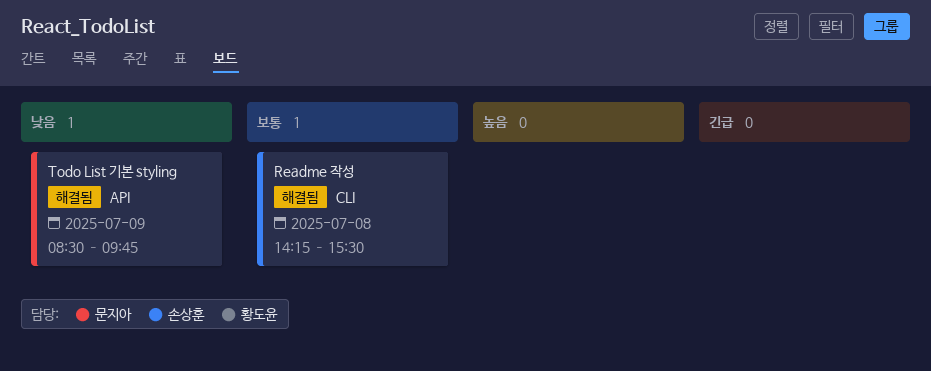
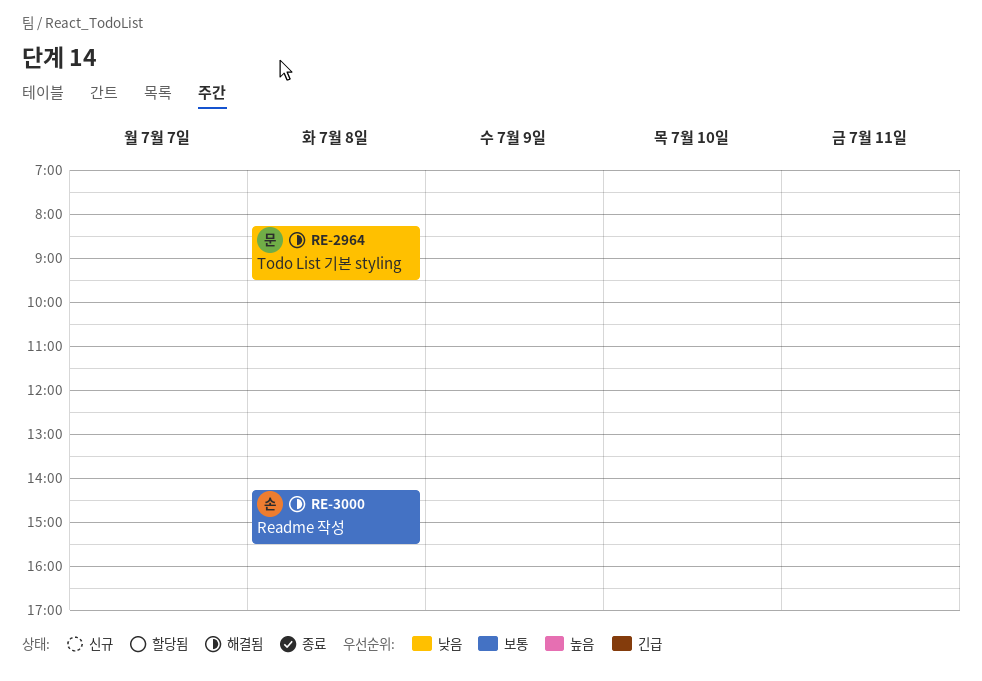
Todo List 기본 styling, day: Jul 9 -> Jul 8
Todo List 기본 styling, begins: 08:30 -> 08:15
Todo List 기본 styling, ends: 09:45 -> 09:30

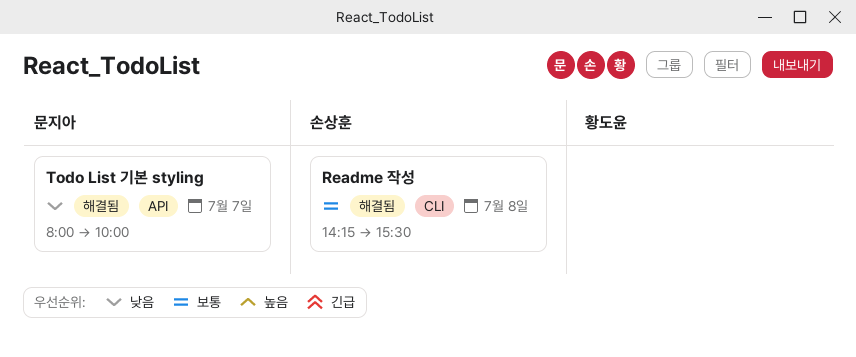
Todo List 기본 styling, day: Jul 8 -> Jul 7
Todo List 기본 styling, begins: 08:15 -> 08:00
Todo List 기본 styling, ends: 09:30 -> 10:00

